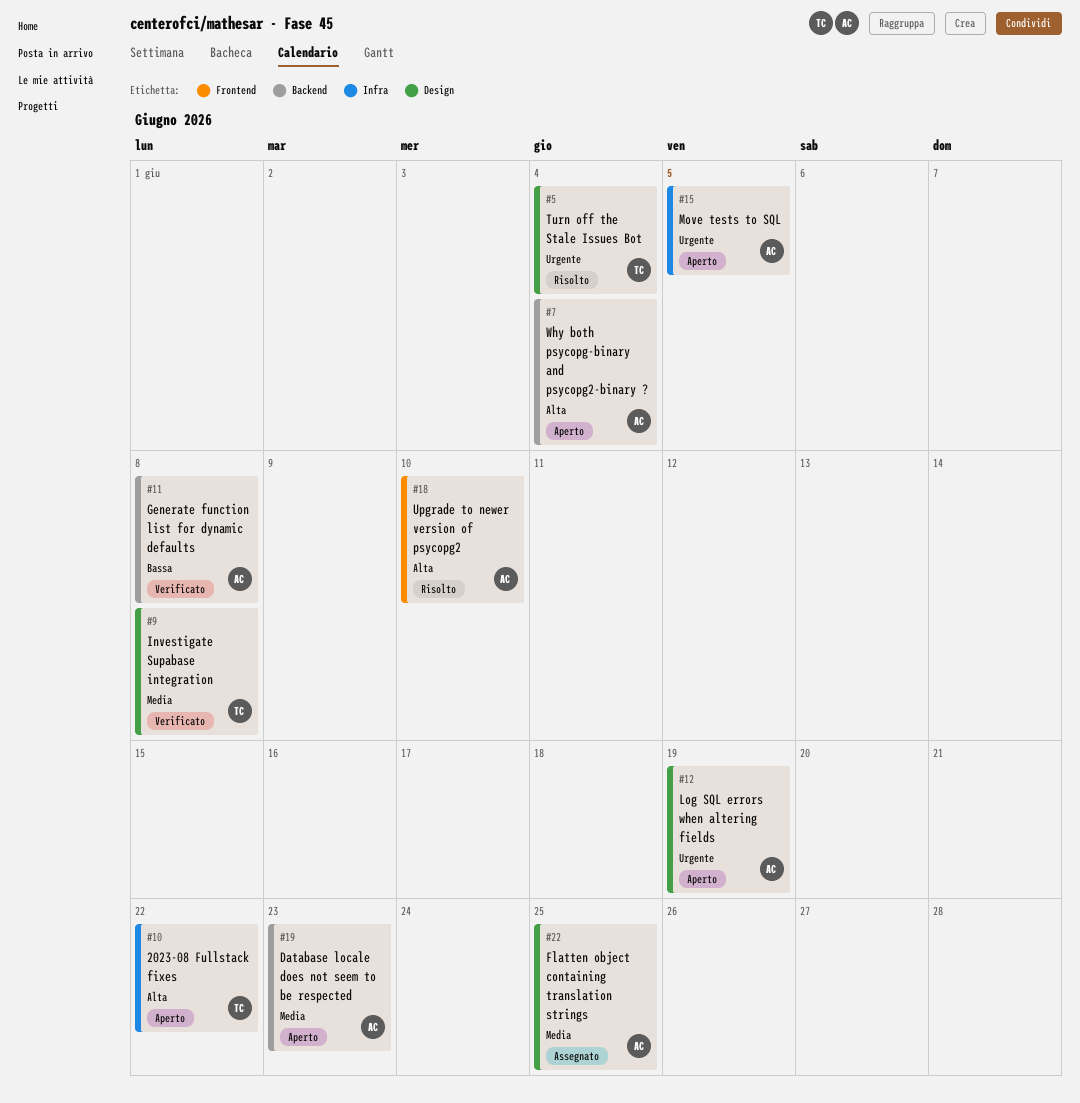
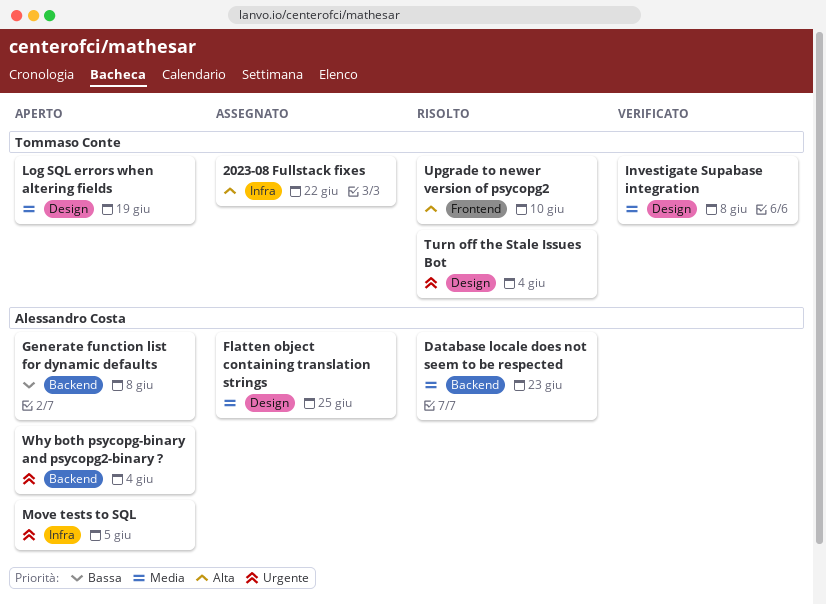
2023-08 Fullstack fixes, status: Aperto -> Assegnato
Database locale does not seem to be respected, status: Aperto -> Risolto
Generate function list for dynamic defaults, status: Verificato -> Aperto
Log SQL errors when altering fields, owner: Alessandro Costa -> Tommaso Conte
Log SQL errors when altering fields, priority: Urgente -> Media
Upgrade to newer version of psycopg2, owner: Alessandro Costa -> Tommaso Conte
Why both psycopg-binary and psycopg2-binary ?, priority: Alta -> Urgente

